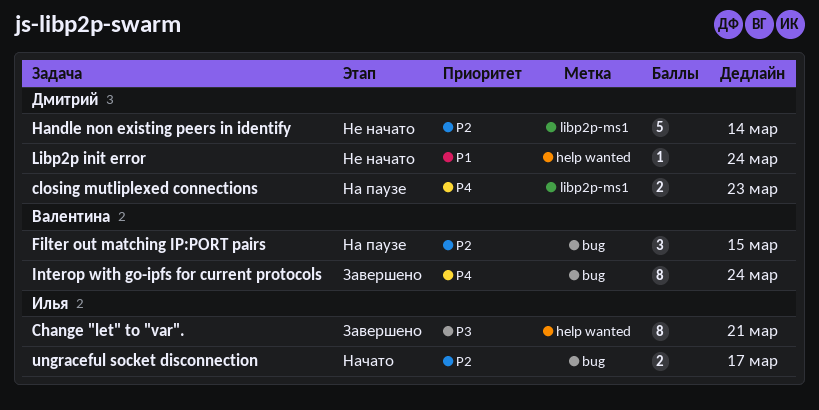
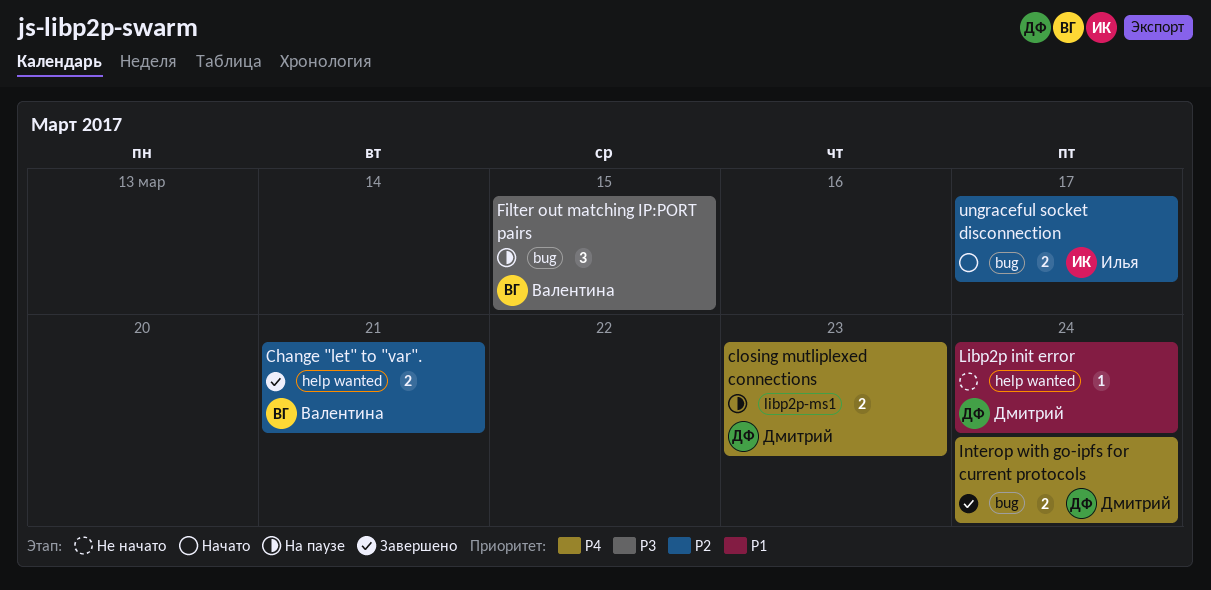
Change "let" to "var"., owner: Илья -> Валентина
Change "let" to "var"., priority: P3 -> P2
Change "let" to "var"., estimate: 8 -> 2
Filter out matching IP:PORT pairs, priority: P2 -> P3
Handle non existing peers in identify: present -> none
Interop with go-ipfs for current protocols, owner: Валентина -> Дмитрий
Interop with go-ipfs for current protocols, estimate: 8 -> 2

